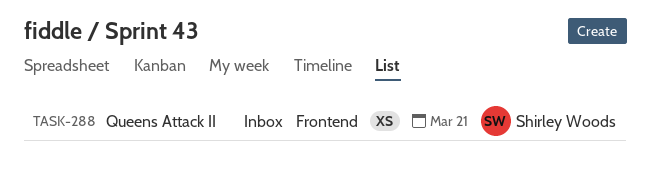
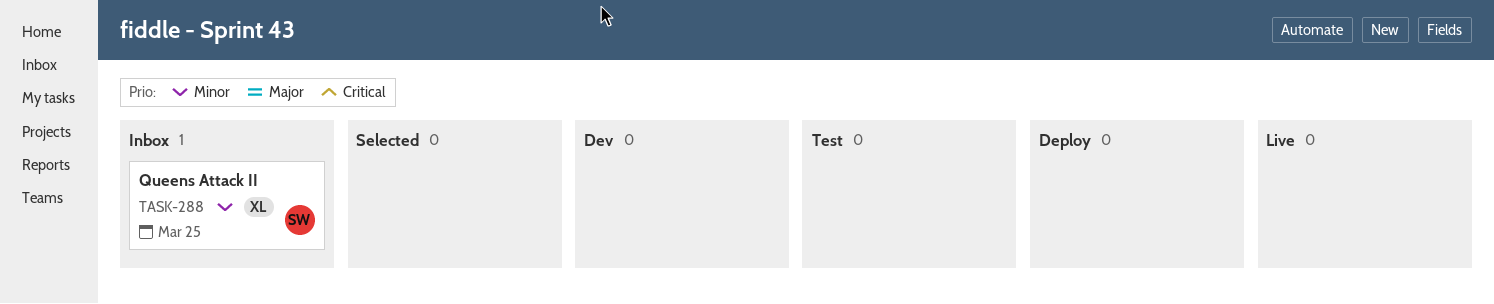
TASK-288, estimate: XS -> XL
TASK-288, due: Mar 21 -> Mar 25

